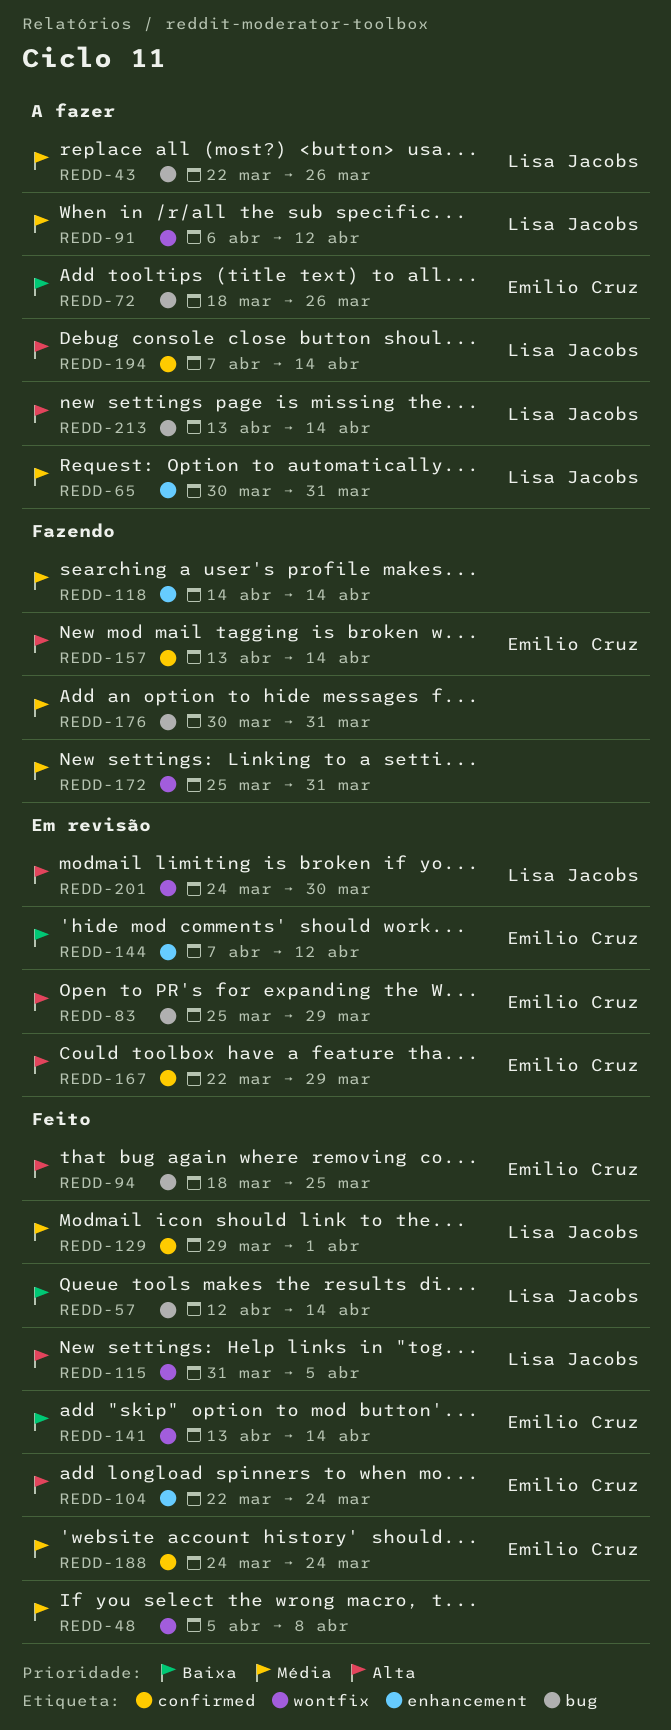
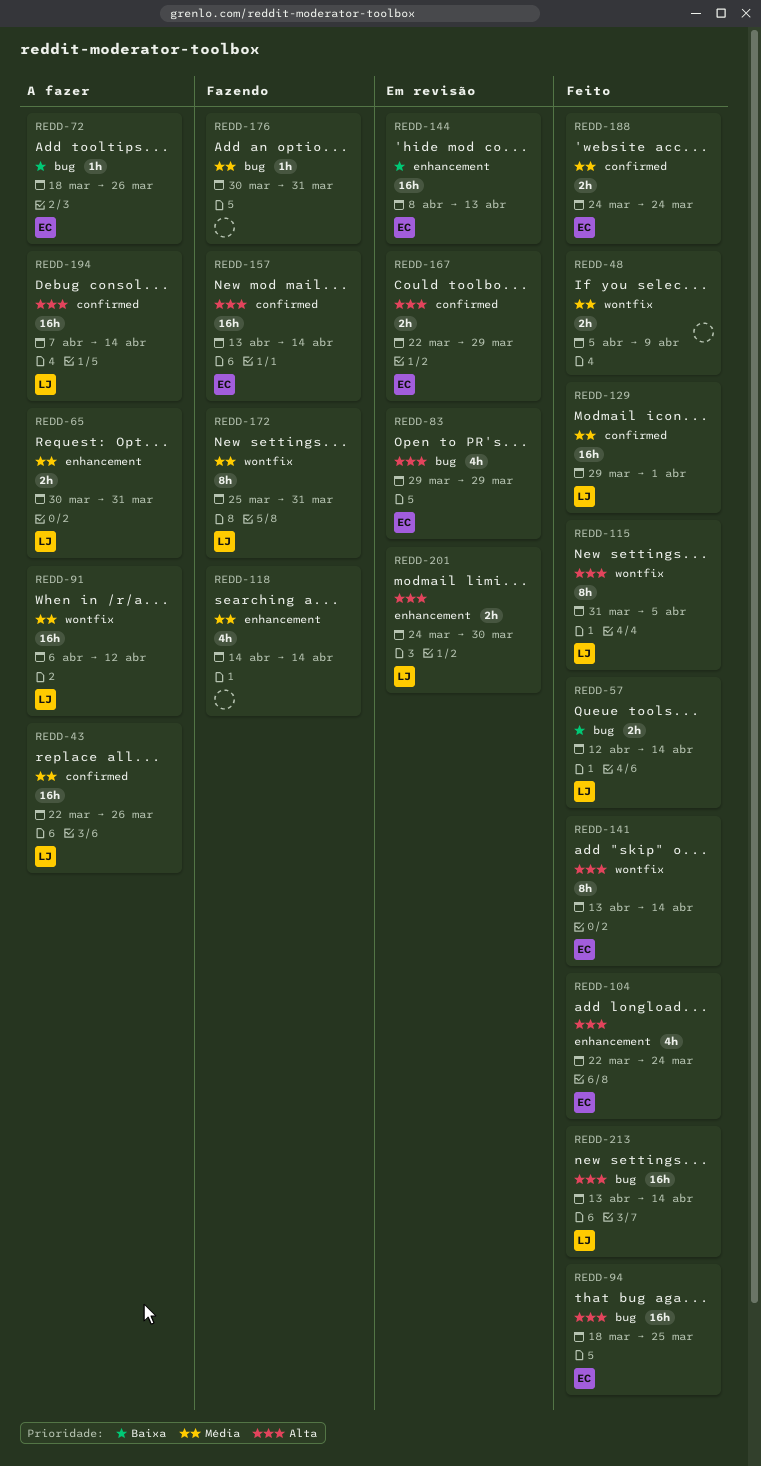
REDD-43, label: bug -> confirmed
REDD-48, due: Apr 8 -> Apr 9
REDD-83, start: Mar 25 -> Mar 29
REDD-141, priority: Baixa -> Alta
REDD-144, start: Apr 7 -> Apr 8
REDD-144, due: Apr 12 -> Apr 13
REDD-172, owner: none -> Lisa Jacobs
REDD-201, label: wontfix -> enhancement
REDD-213, status: A fazer -> Feito

